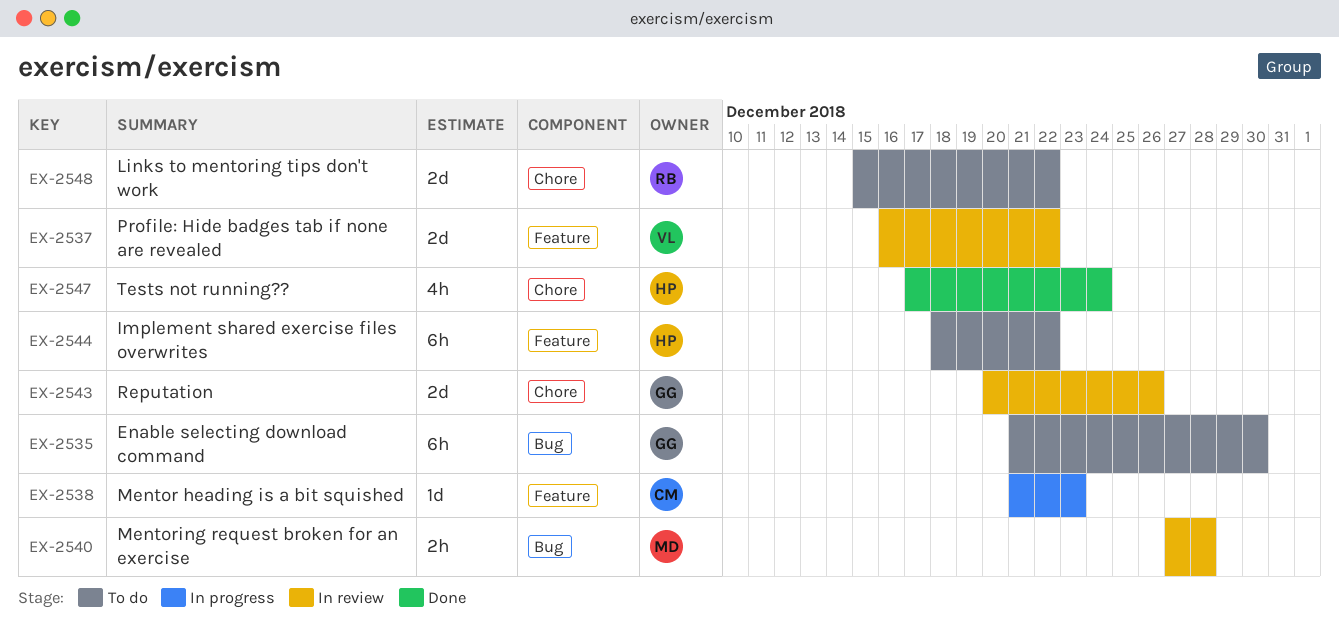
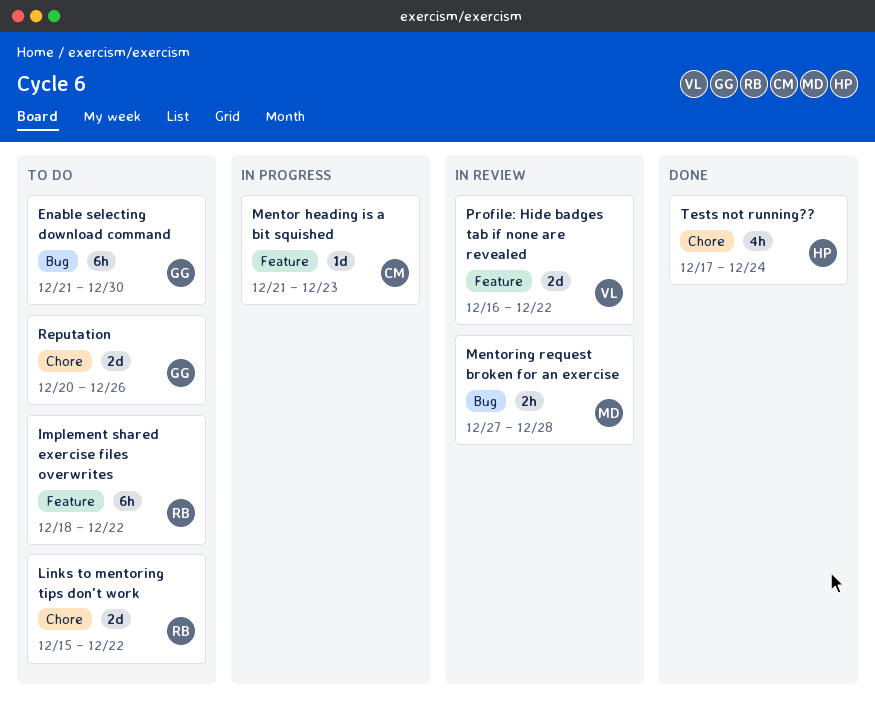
Implement shared exercise files overwrites, owner: HP -> RB
Reputation, status: In review -> To do

